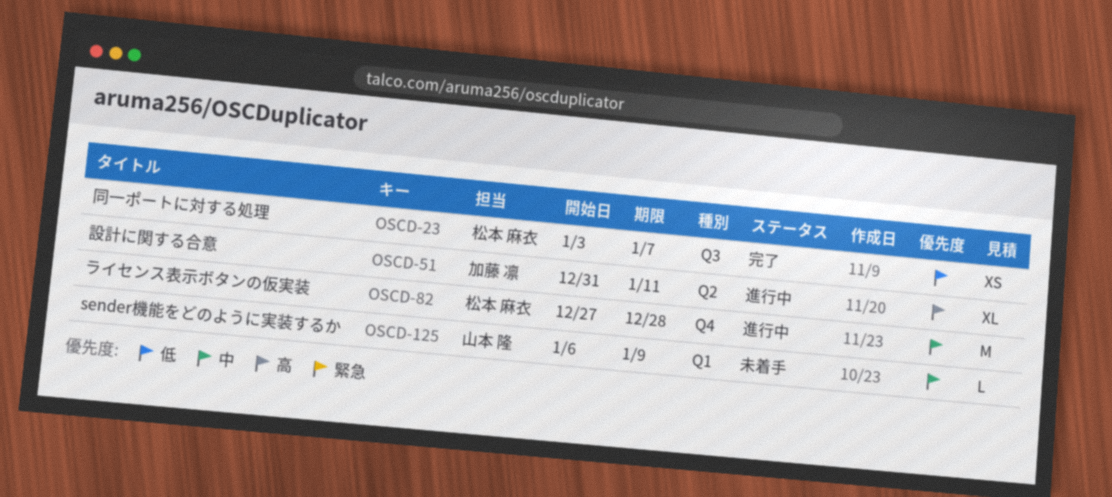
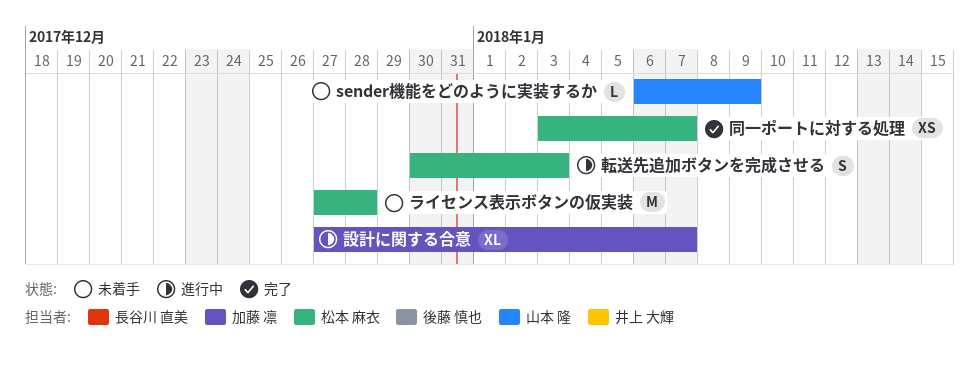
ライセンス表示ボタンの仮実装, status: 進行中 -> 未着手
設計に関する合意, start: Dec 31 -> Dec 27
設計に関する合意, due: Jan 11 -> Jan 7
転送先追加ボタンを完成させる: none -> present

